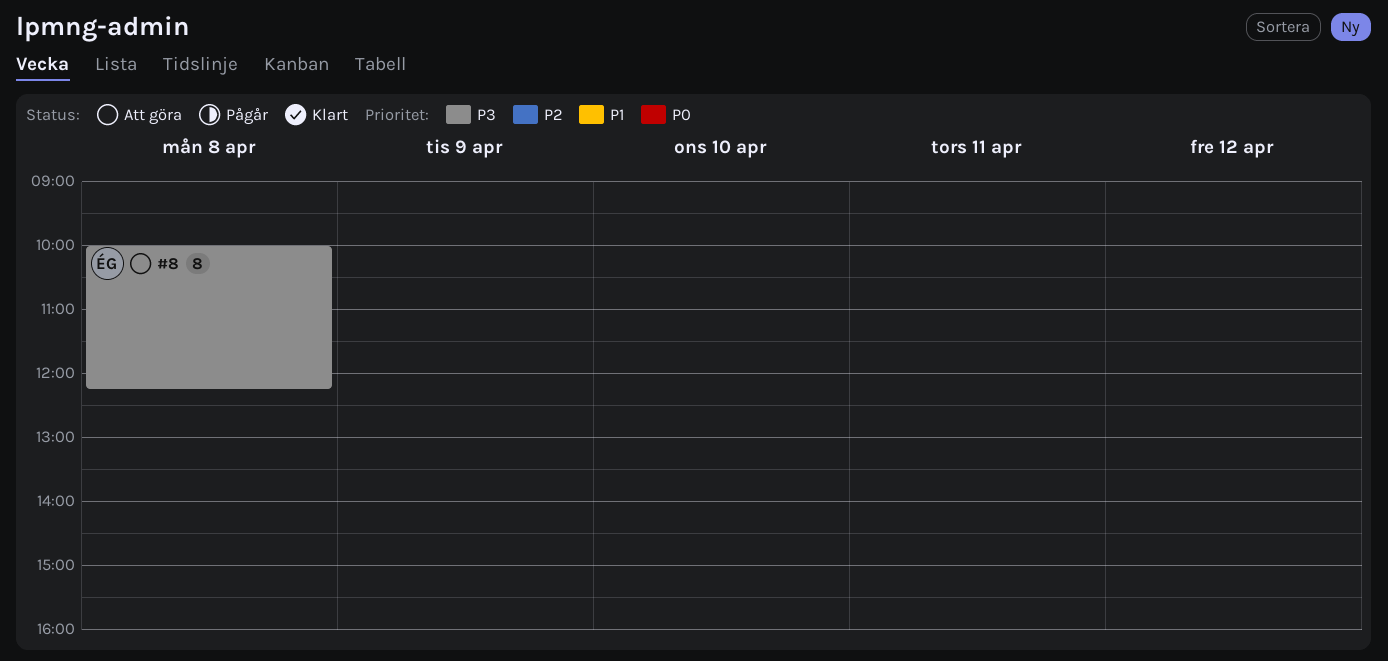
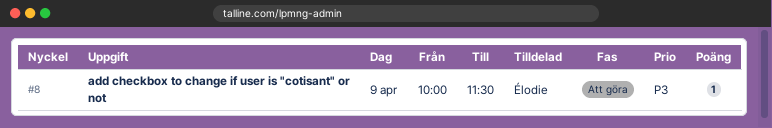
#8, estimate: 8 -> 1
#8, day: Apr 8 -> Apr 9
#8, ends: 12:15 -> 11:30

